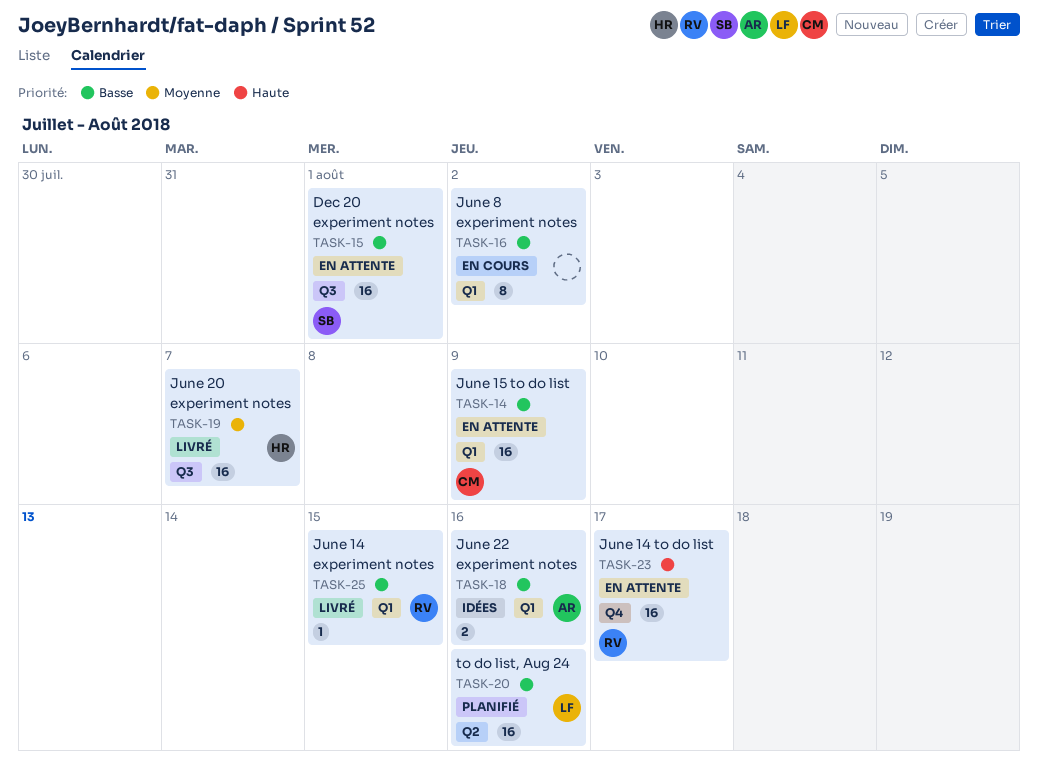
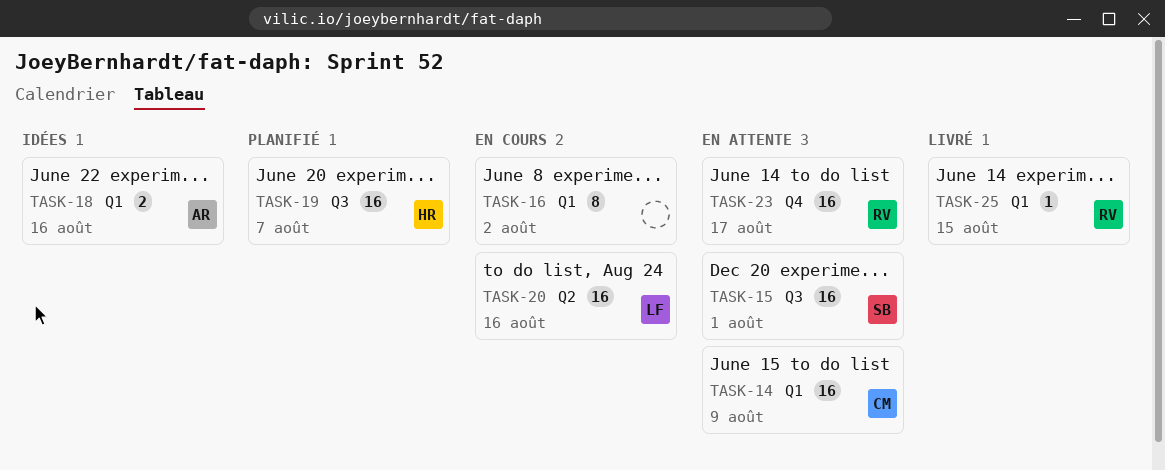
TASK-19, status: Livré -> Planifié
TASK-20, status: Planifié -> En cours

